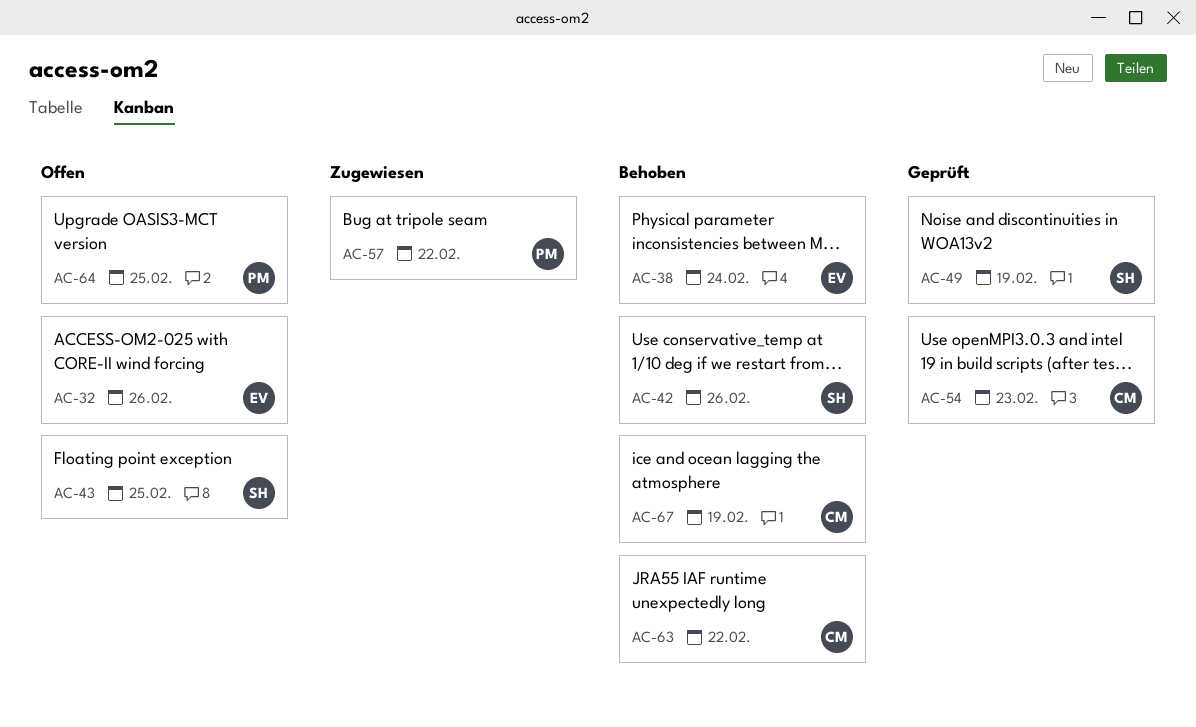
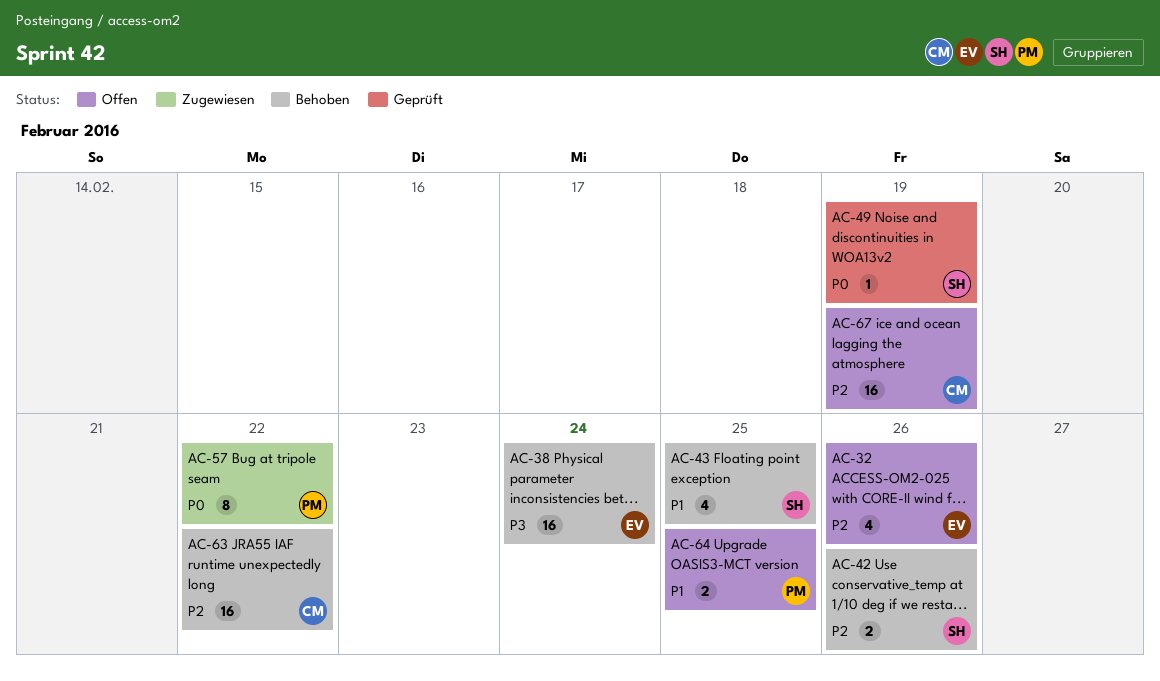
AC-43, status: Offen -> Behoben
AC-54: present -> none
AC-67, status: Behoben -> Offen

